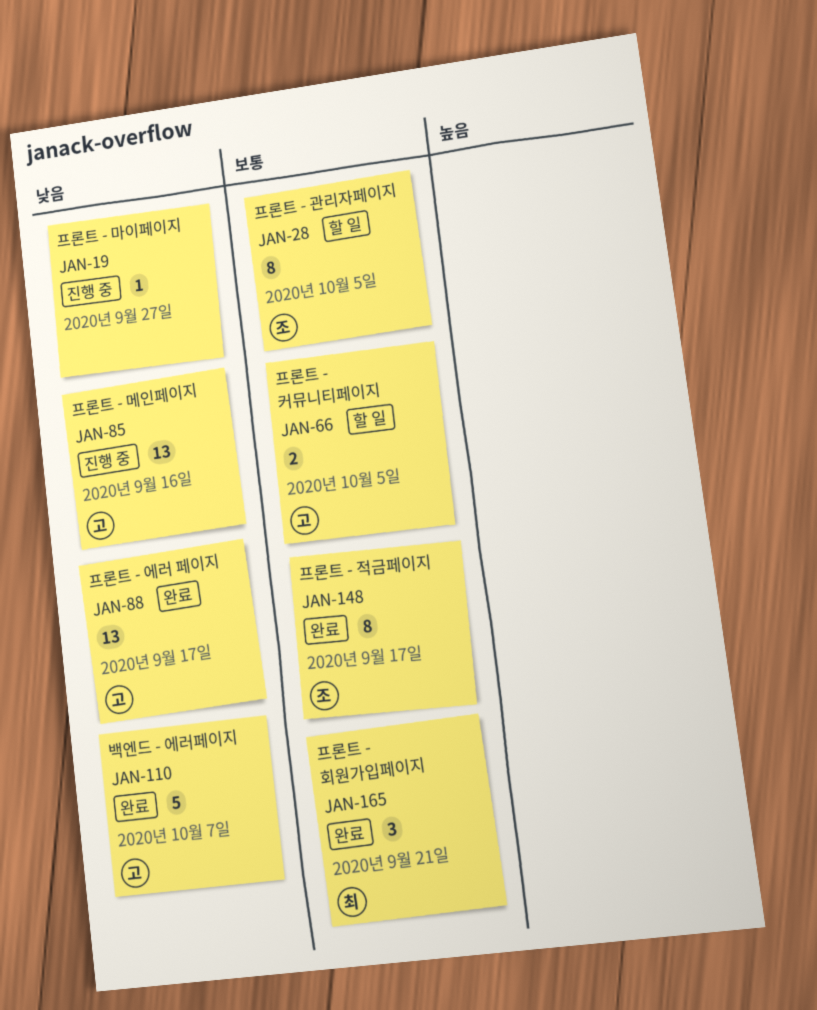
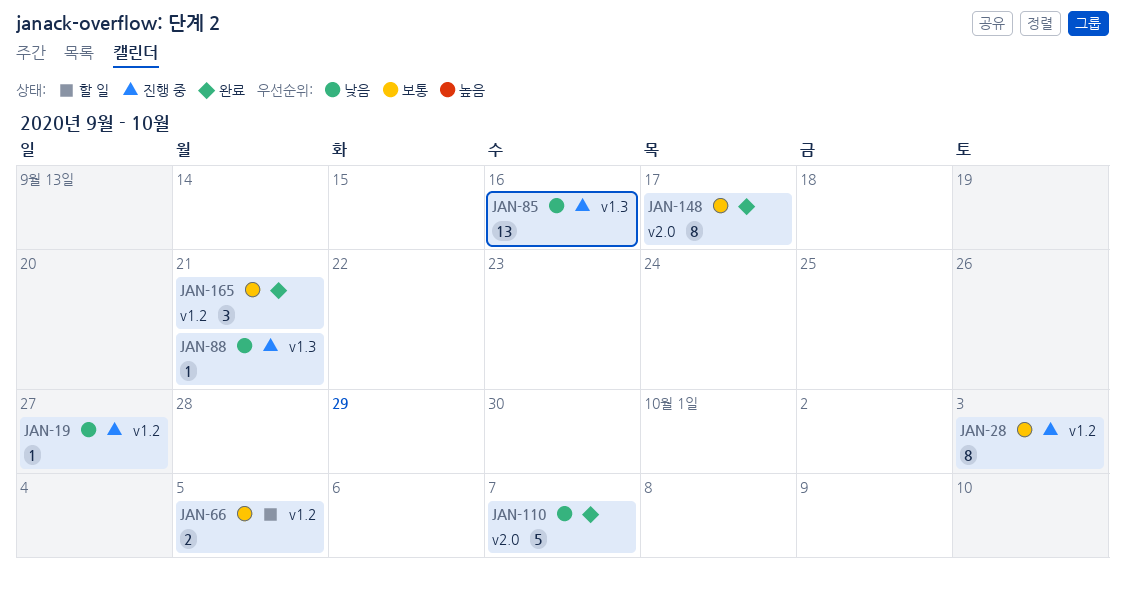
JAN-28, status: 할 일 -> 진행 중
JAN-28, due: Oct 5 -> Oct 3
JAN-88, status: 완료 -> 진행 중
JAN-88, estimate: 13 -> 1
JAN-88, due: Sep 17 -> Sep 21

